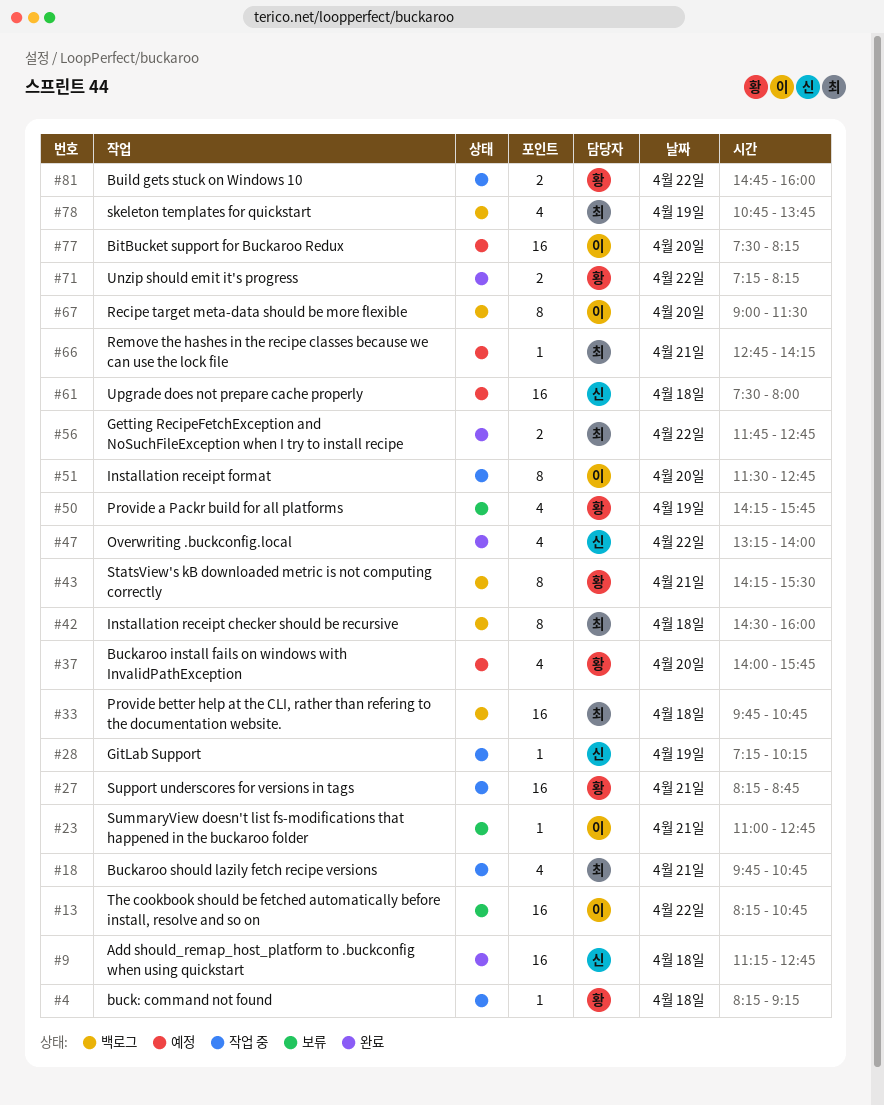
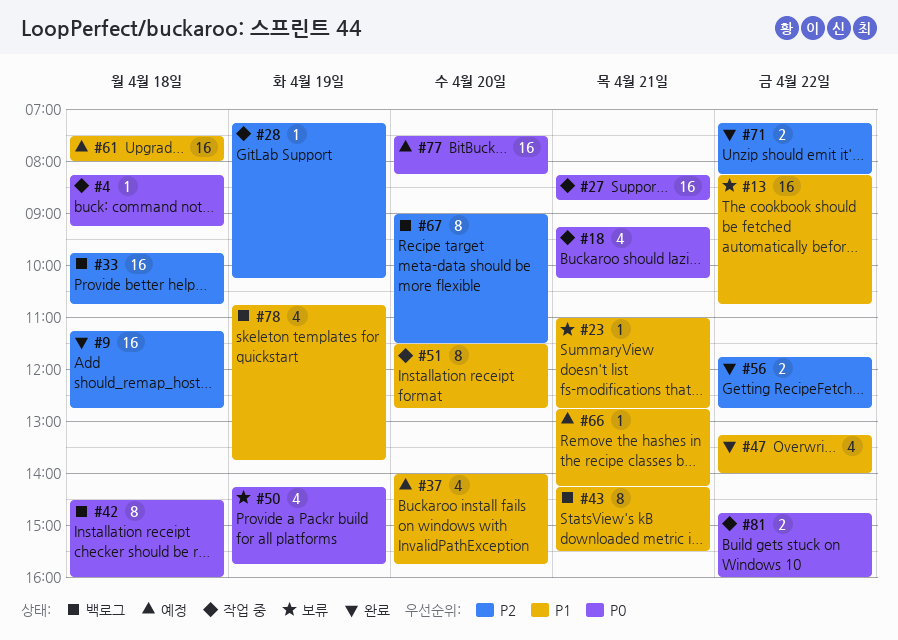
#18, begins: 09:45 -> 09:15
#18, ends: 10:45 -> 10:15

